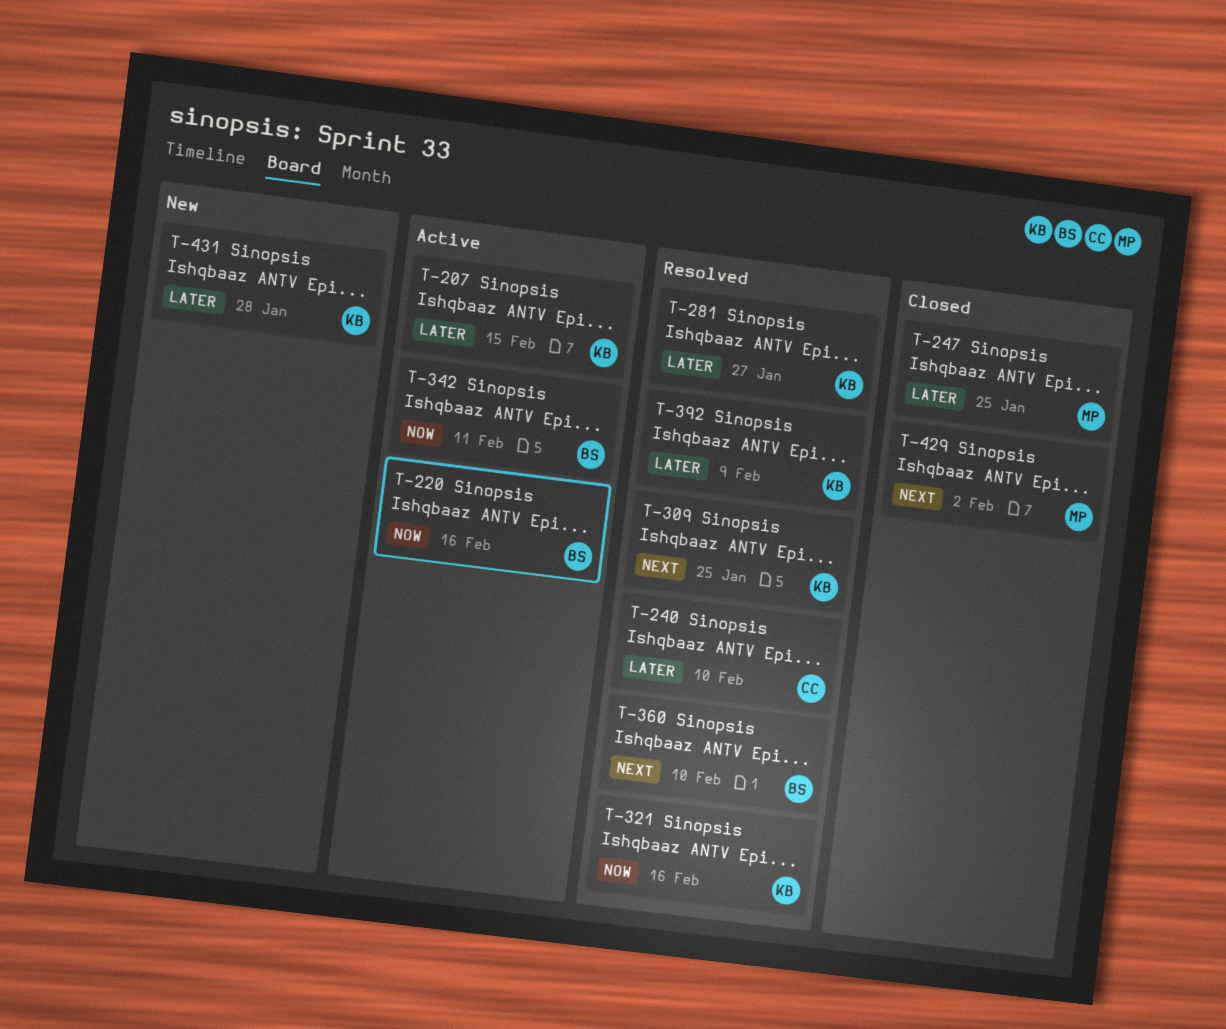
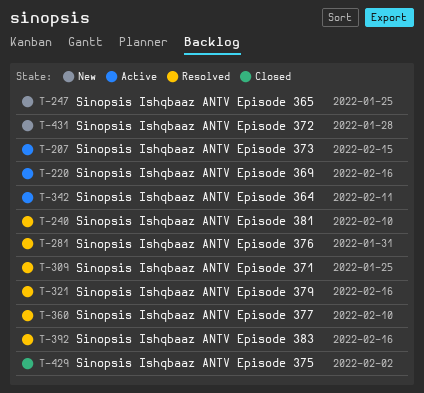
T-247, status: Closed -> New
T-281, due: Jan 27 -> Jan 31
T-392, due: Feb 9 -> Feb 16

